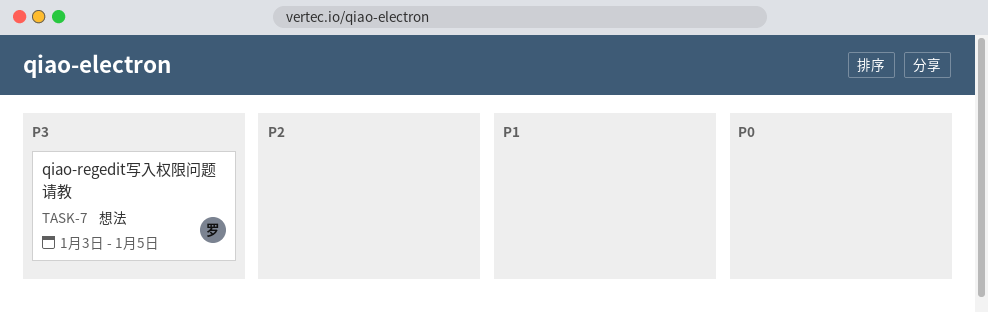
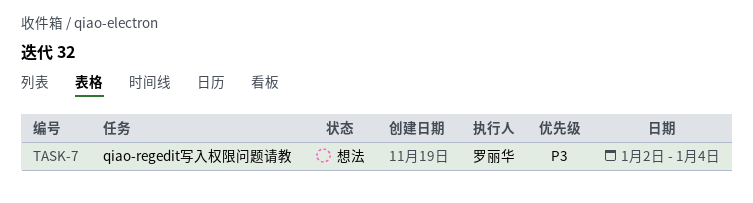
TASK-7, start: Jan 3 -> Jan 2
TASK-7, due: Jan 5 -> Jan 4

